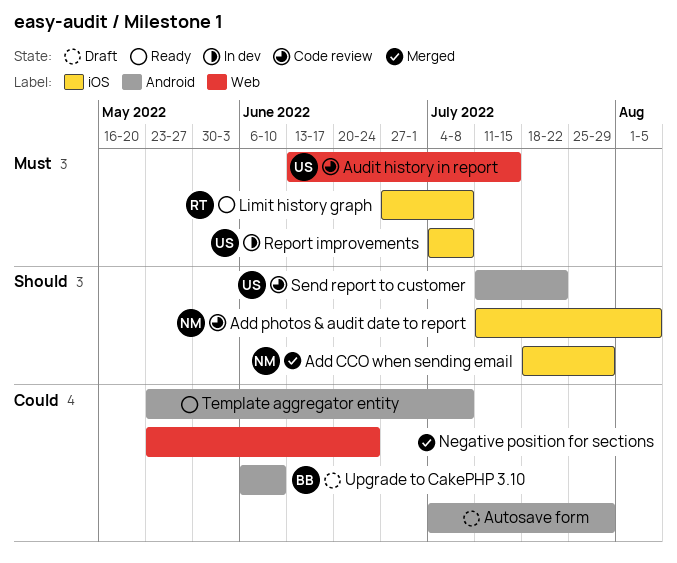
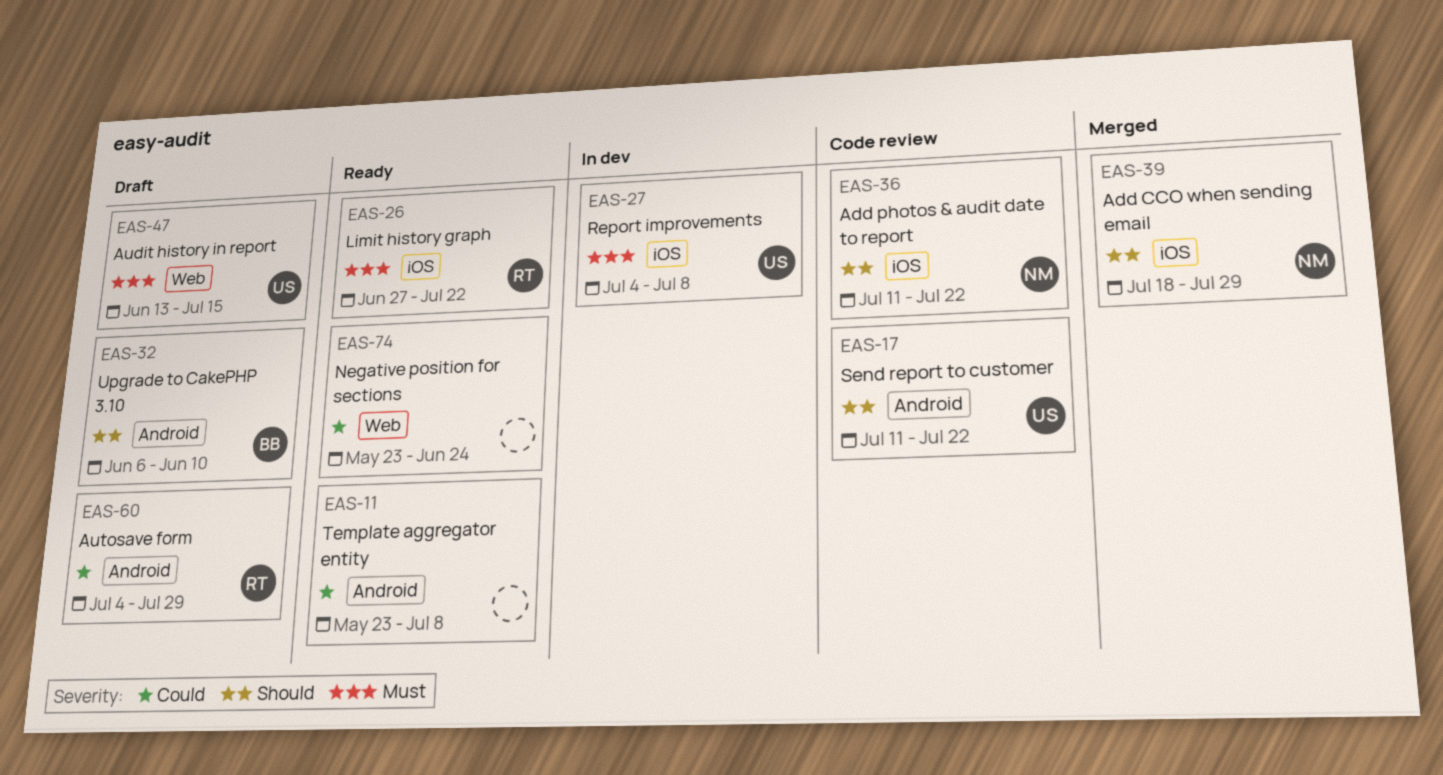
Add photos & audit date to report, due: Aug 5 -> Jul 22
Audit history in report, status: Code review -> Draft
Autosave form, owner: none -> RT
Limit history graph, due: Jul 8 -> Jul 22
Negative position for sections, status: Merged -> Ready
Upgrade to CakePHP 3.10, priority: Could -> Should

